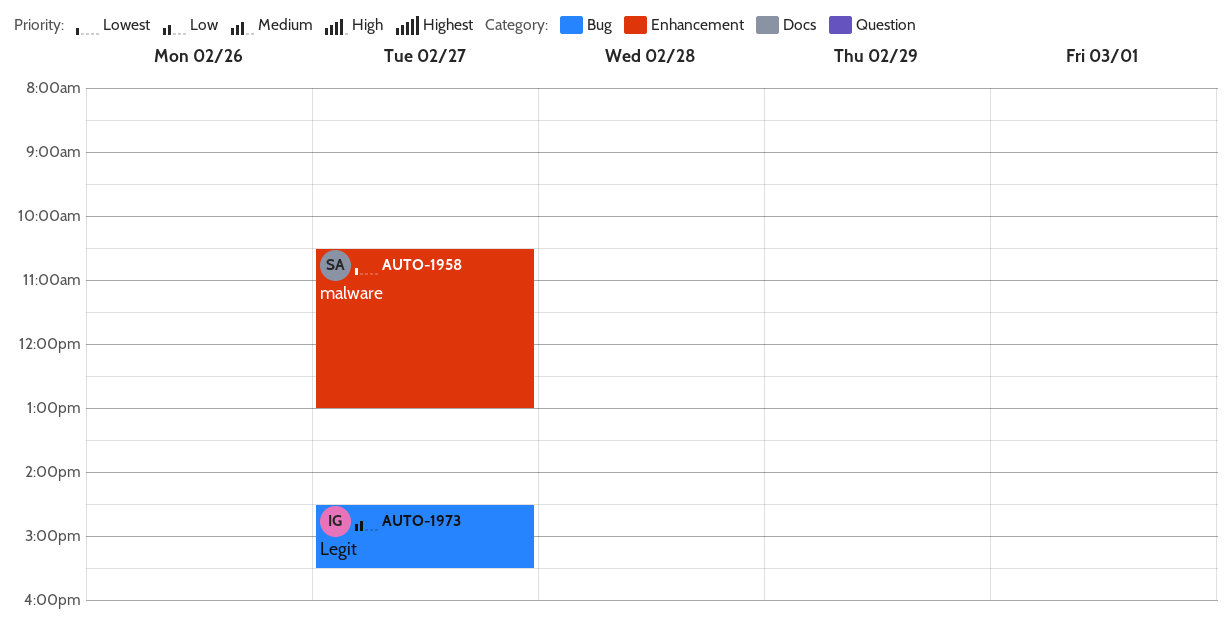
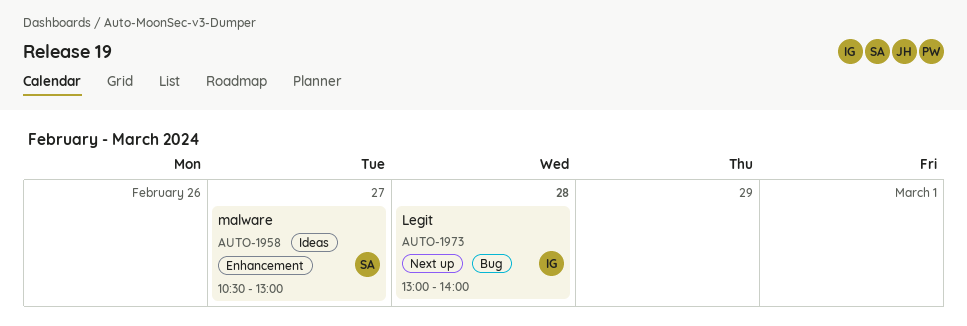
AUTO-1973, day: Feb 27 -> Feb 28
AUTO-1973, begins: 14:30 -> 13:00
AUTO-1973, ends: 15:30 -> 14:00

